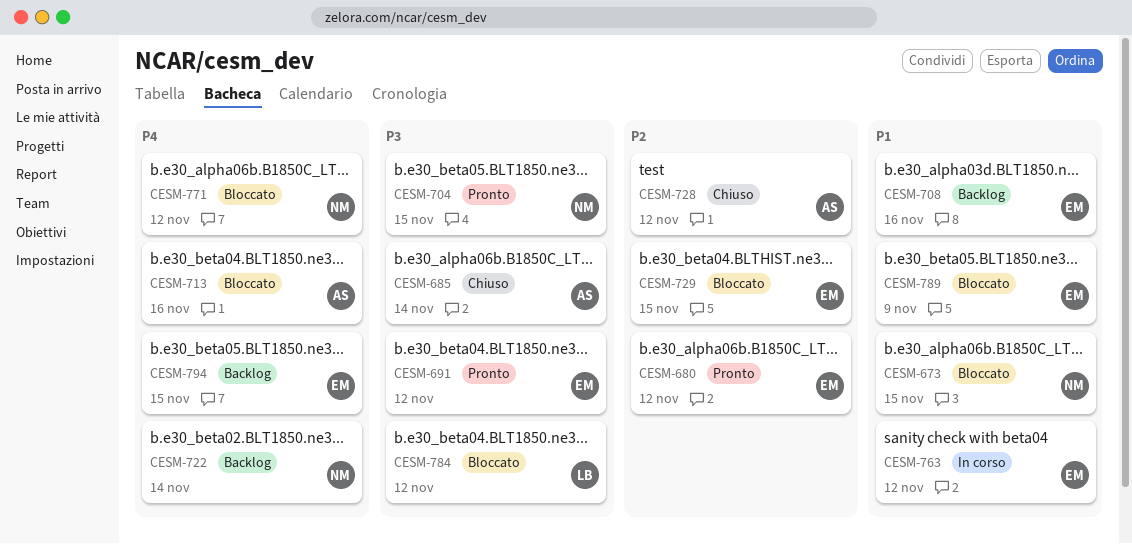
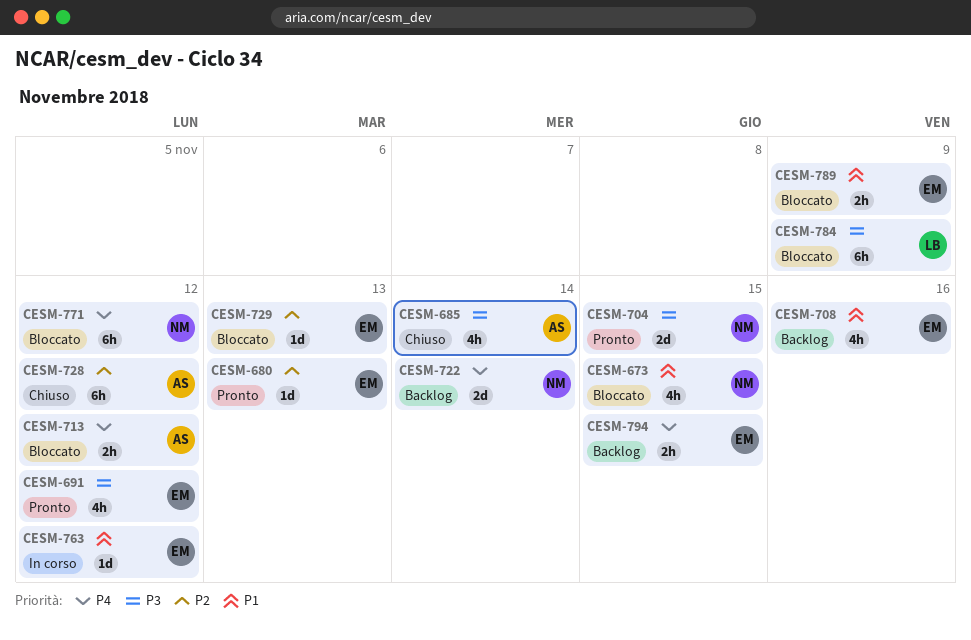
CESM-680, due: Nov 12 -> Nov 13
CESM-713, due: Nov 16 -> Nov 12
CESM-729, due: Nov 15 -> Nov 13
CESM-784, due: Nov 12 -> Nov 9

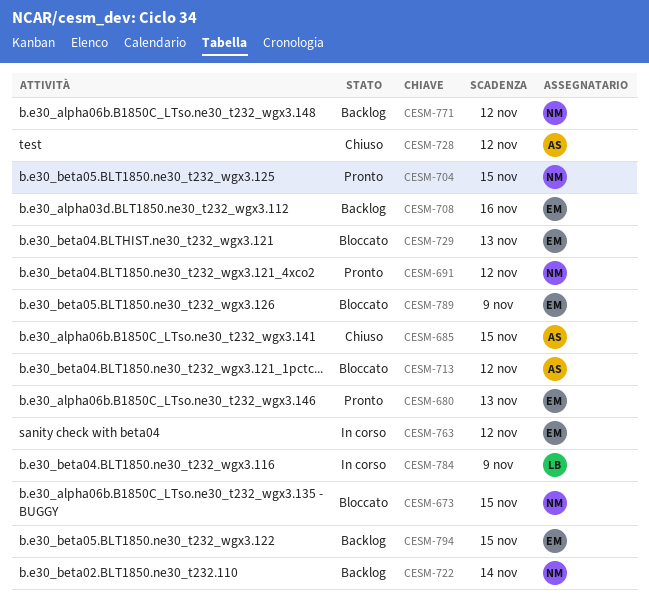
CESM-685, due: Nov 14 -> Nov 15
CESM-691, owner: EM -> NM
CESM-771, status: Bloccato -> Backlog
CESM-784, status: Bloccato -> In corso

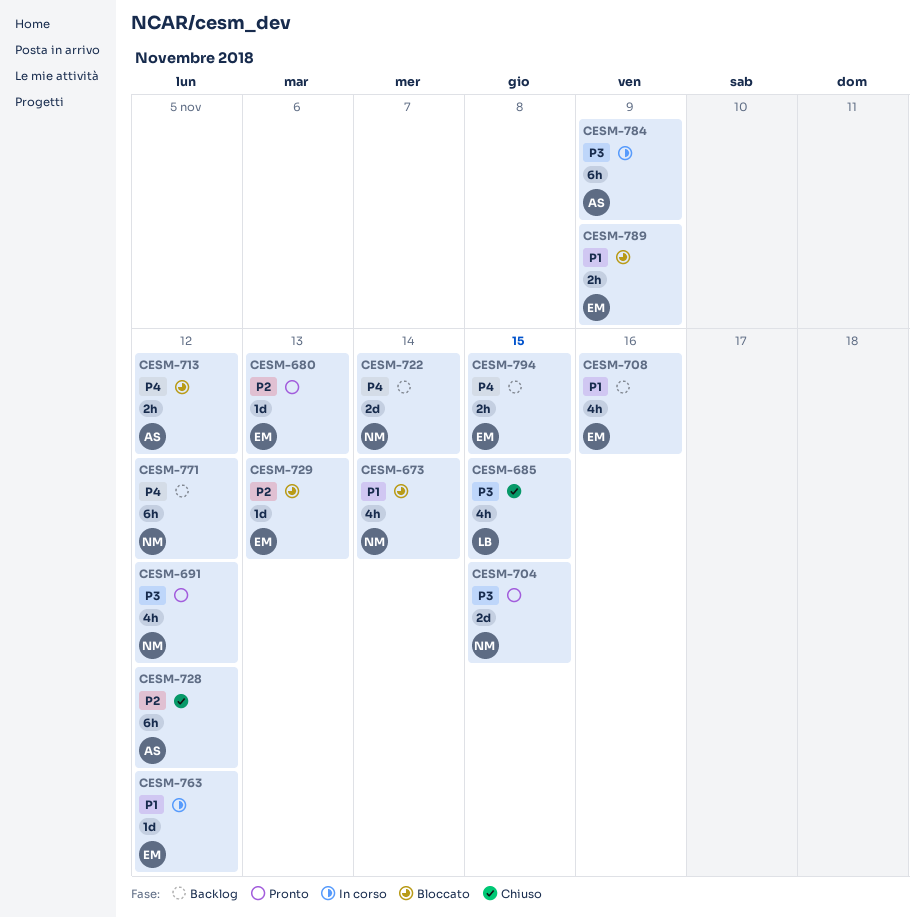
CESM-673, due: Nov 15 -> Nov 14
CESM-685, owner: AS -> LB
CESM-784, owner: LB -> AS

